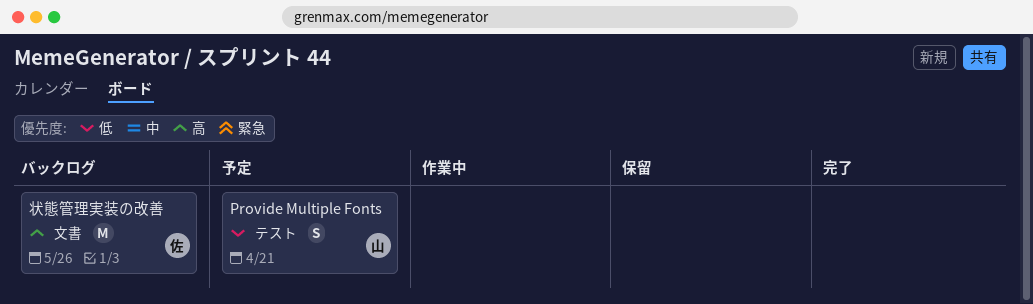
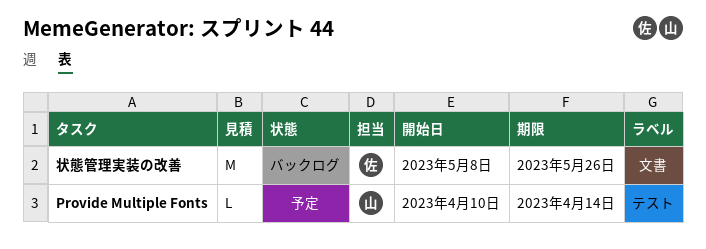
Provide Multiple Fonts, estimate: S -> L
Provide Multiple Fonts, due: Apr 21 -> Apr 14

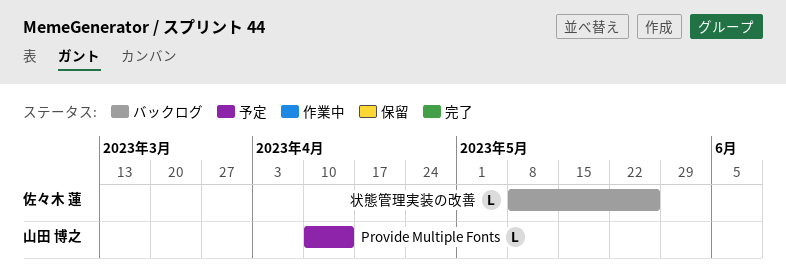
状態管理実装の改善, estimate: M -> L

